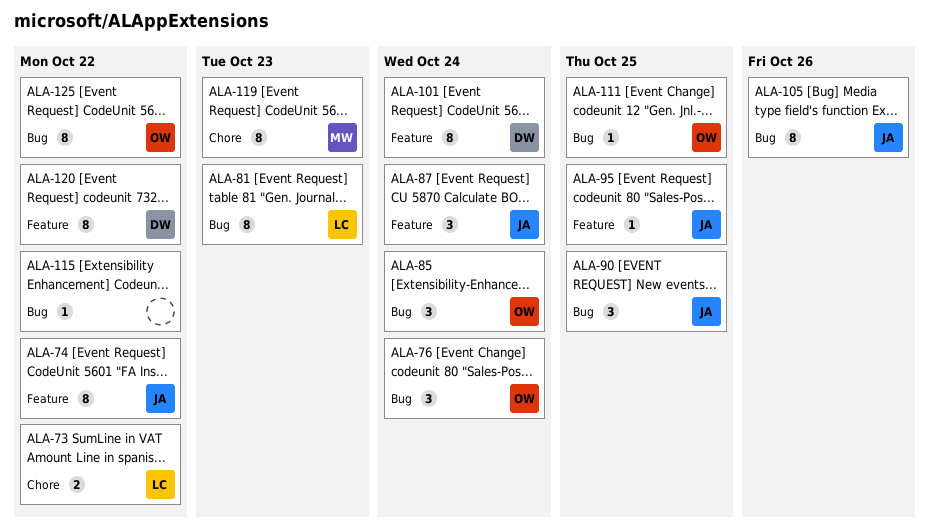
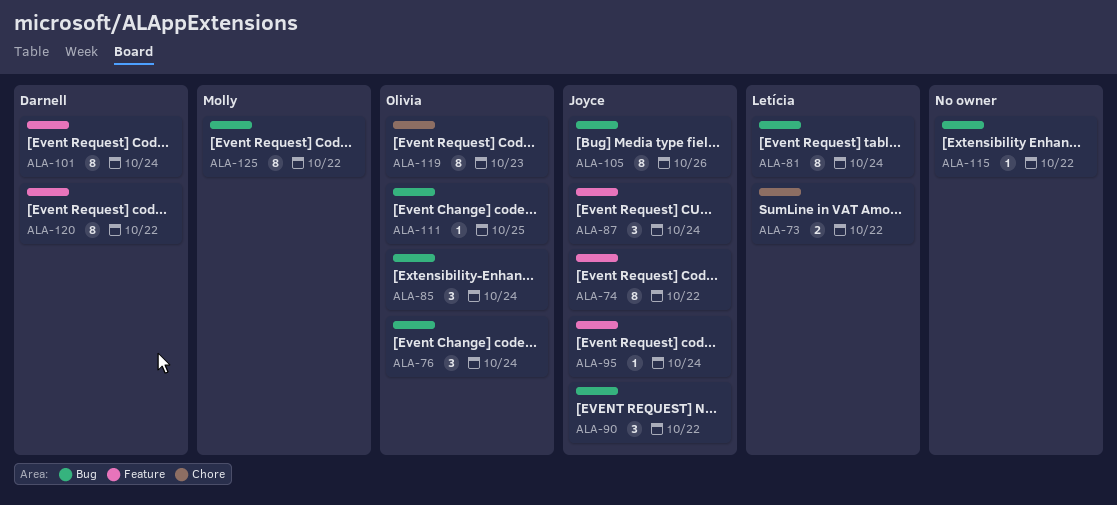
ALA-81, due: Oct 23 -> Oct 24
ALA-90, due: Oct 25 -> Oct 22
ALA-95, due: Oct 25 -> Oct 24
ALA-119, owner: Molly -> Olivia
ALA-125, owner: Olivia -> Molly

